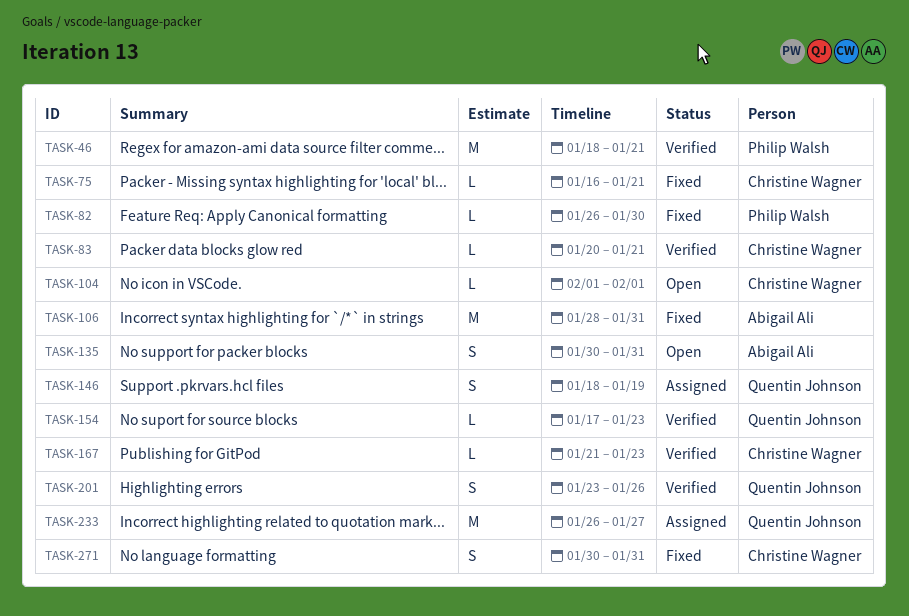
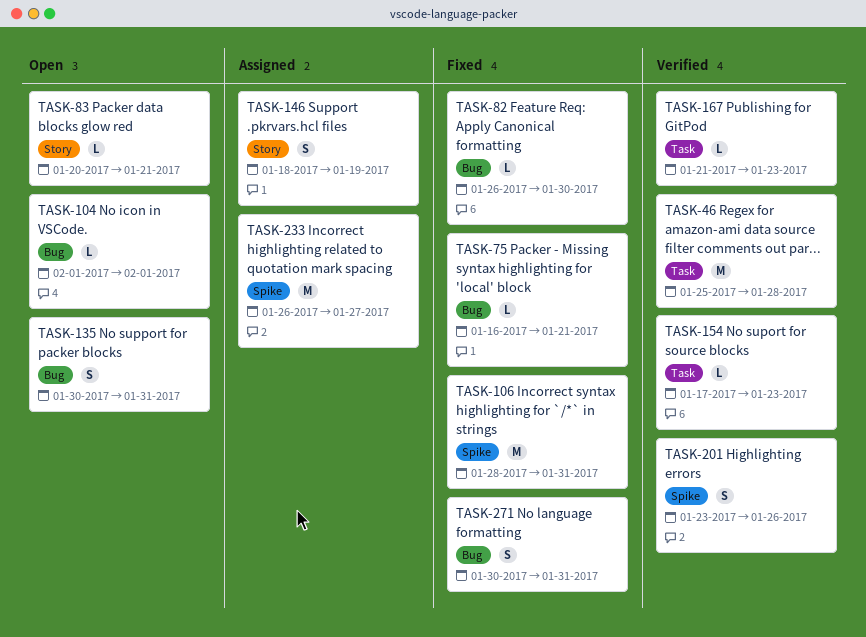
TASK-46, start: Jan 18 -> Jan 25
TASK-46, due: Jan 21 -> Jan 28
TASK-83, status: Verified -> Open

